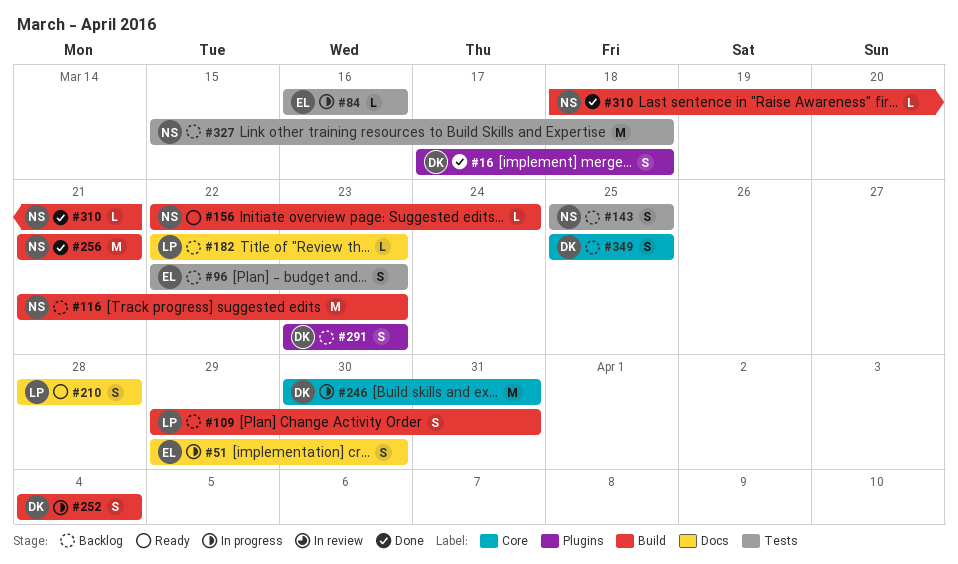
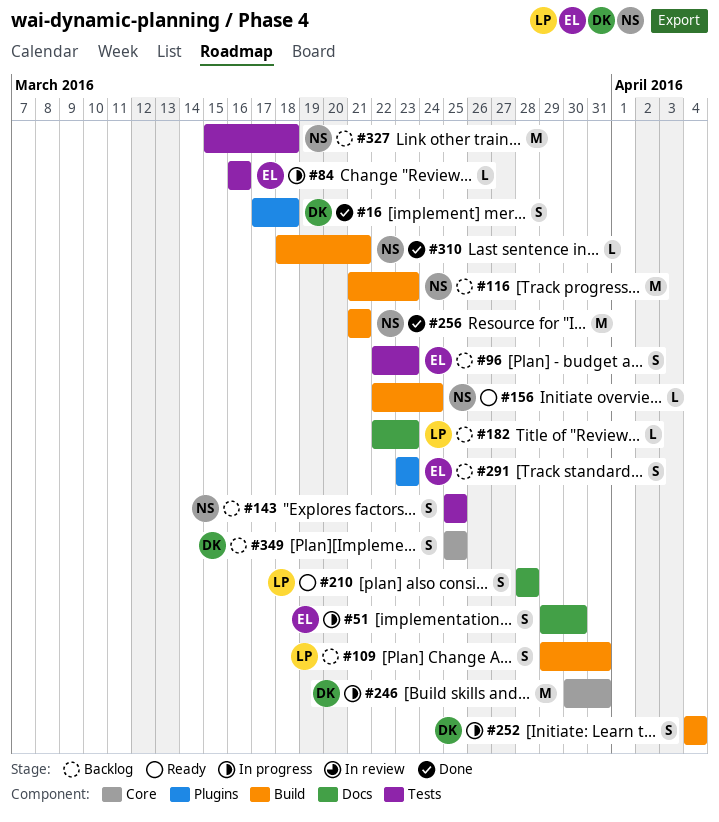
#291, owner: DK -> EL

